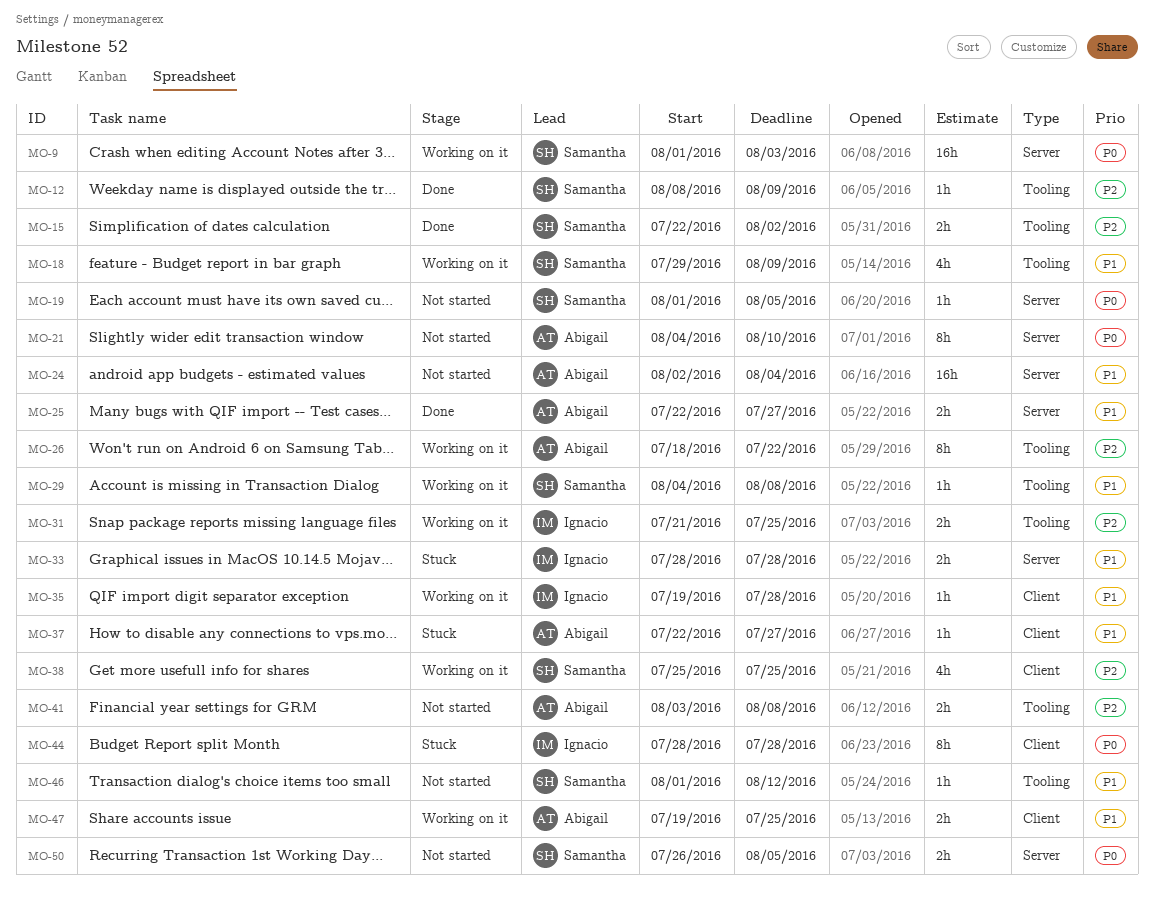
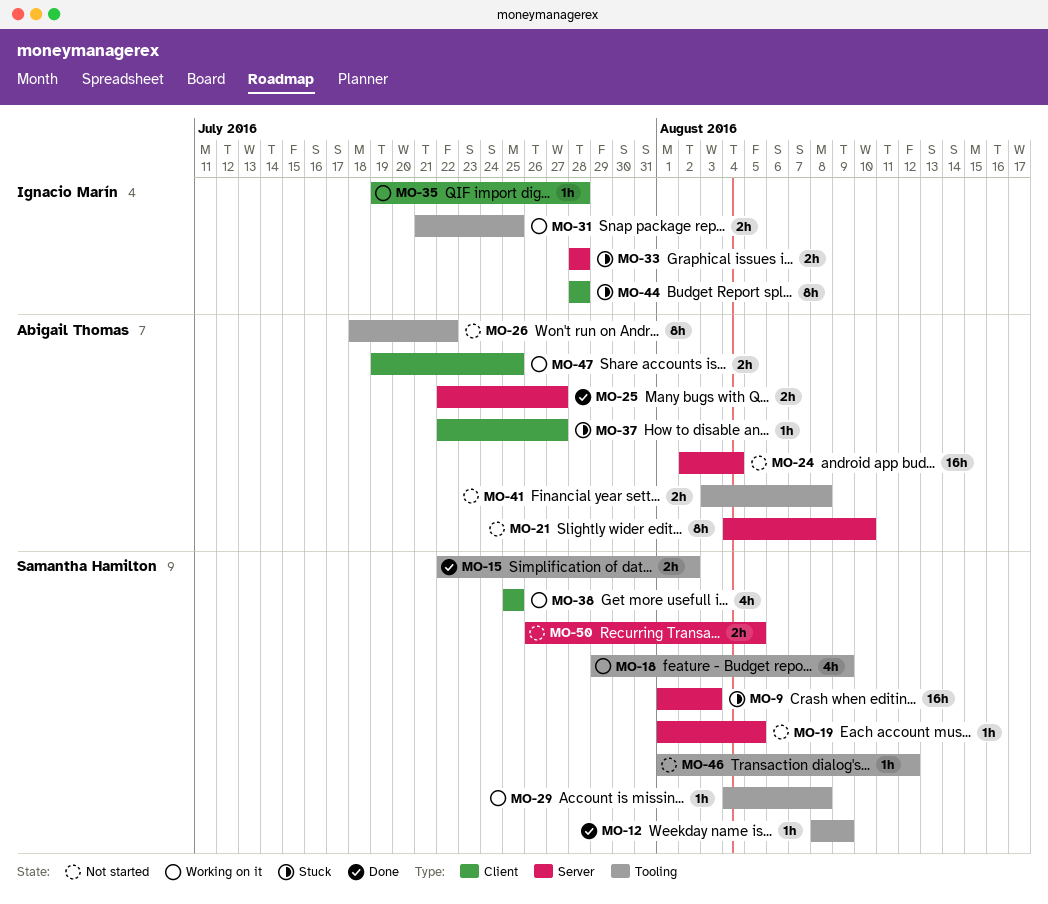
MO-9, status: Working on it -> Stuck
MO-26, status: Working on it -> Not started

